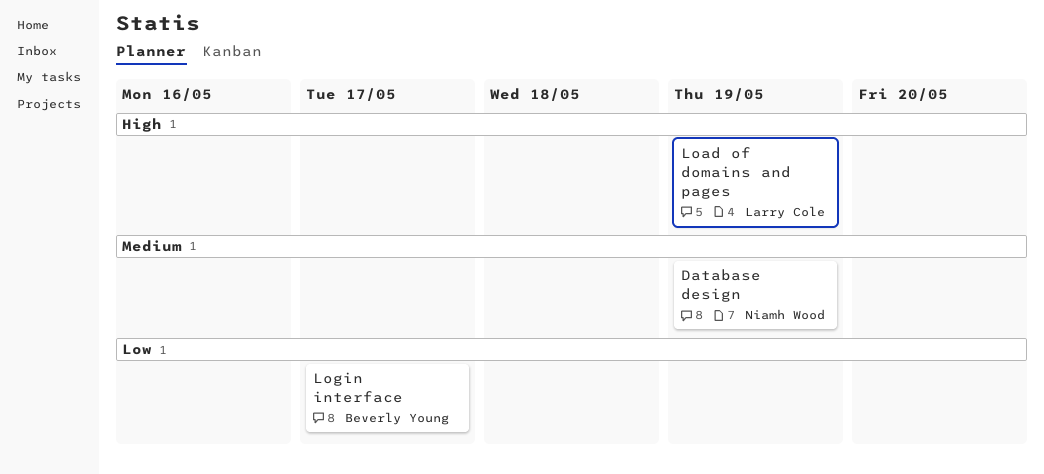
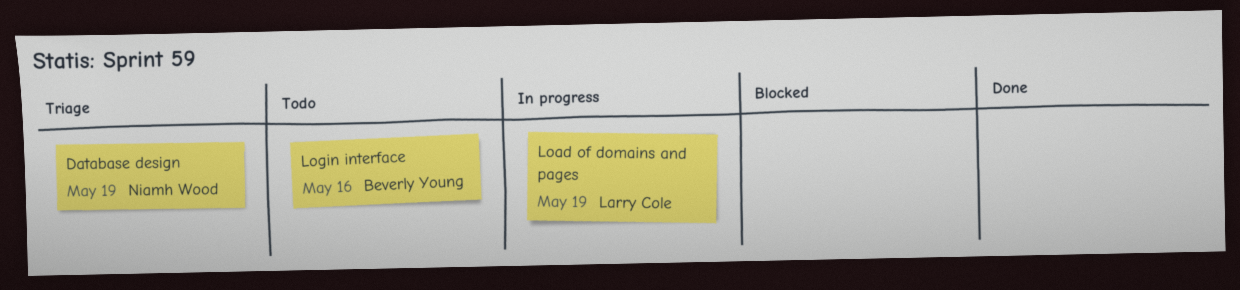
Login interface, due: May 17 -> May 16

